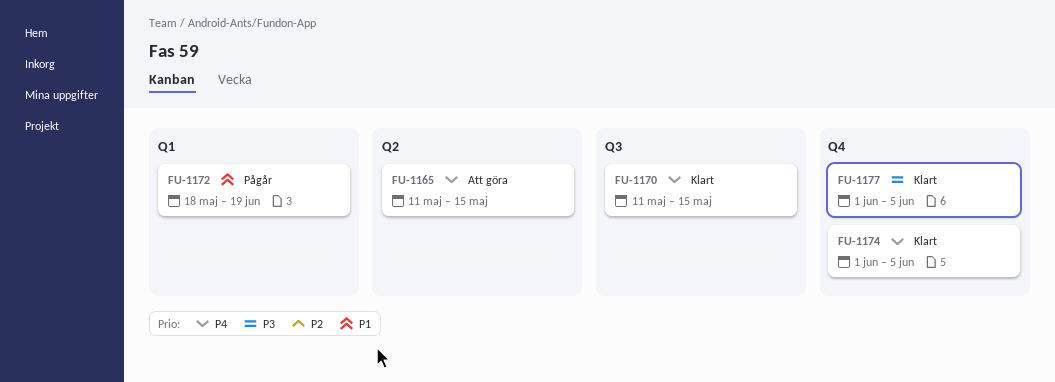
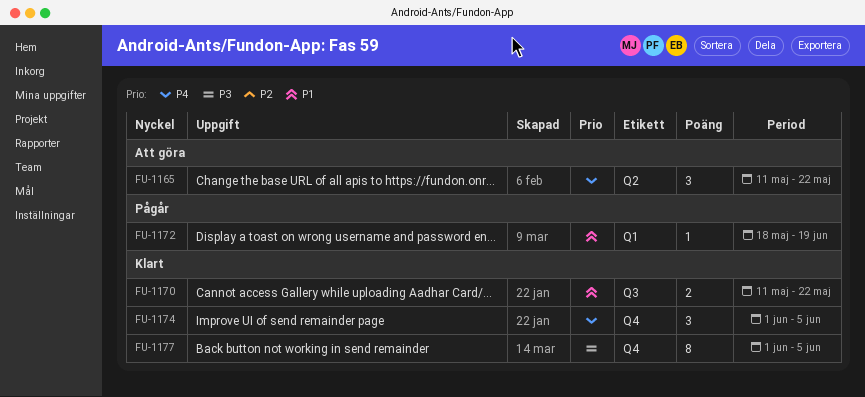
FU-1165, due: May 15 -> May 22
FU-1170, priority: P4 -> P1
FU-1170, due: May 15 -> May 22

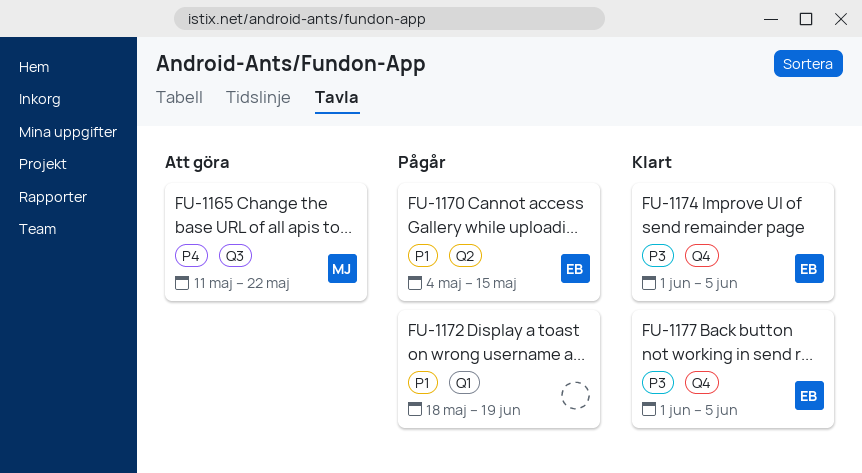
FU-1165, label: Q2 -> Q3
FU-1170, status: Klart -> Pågår
FU-1170, label: Q3 -> Q2
FU-1170, start: May 11 -> May 4
FU-1170, due: May 22 -> May 15
FU-1174, priority: P4 -> P3

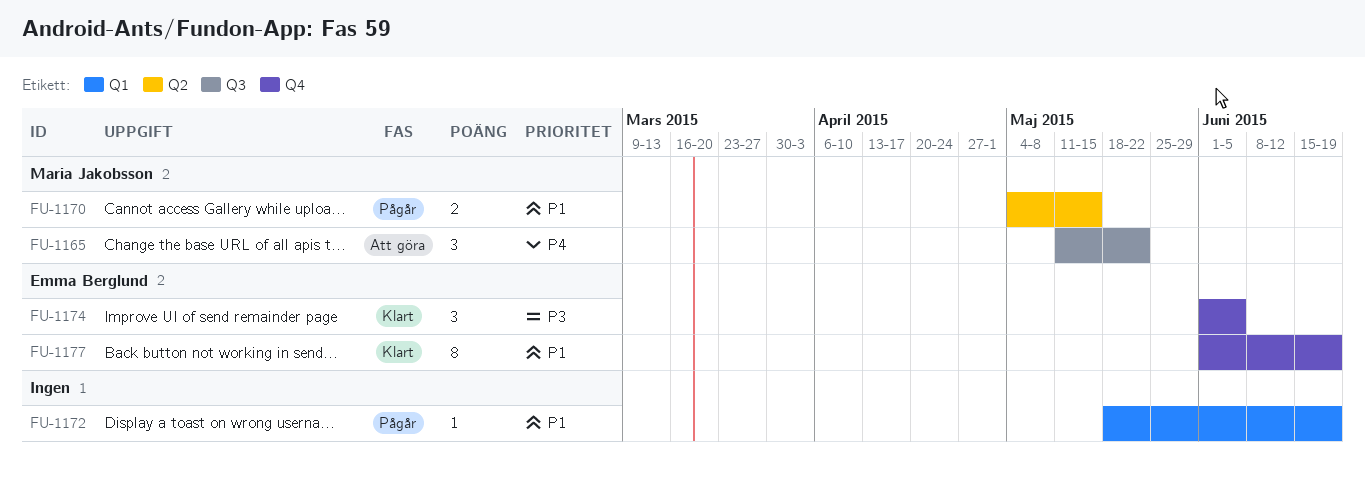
FU-1170, owner: Emma Berglund -> Maria Jakobsson
FU-1177, priority: P3 -> P1
FU-1177, due: Jun 5 -> Jun 19

